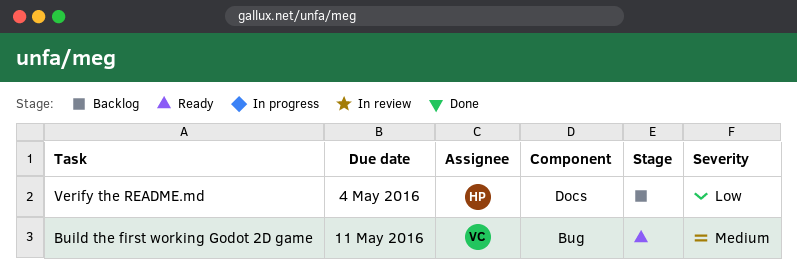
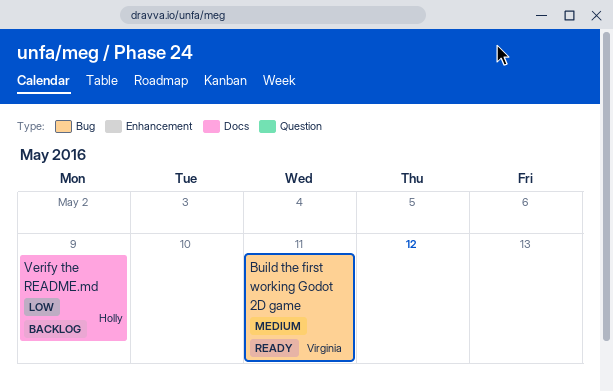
Verify the README.md, due: May 4 -> May 9

